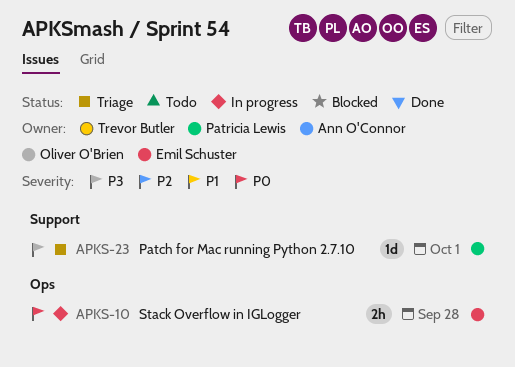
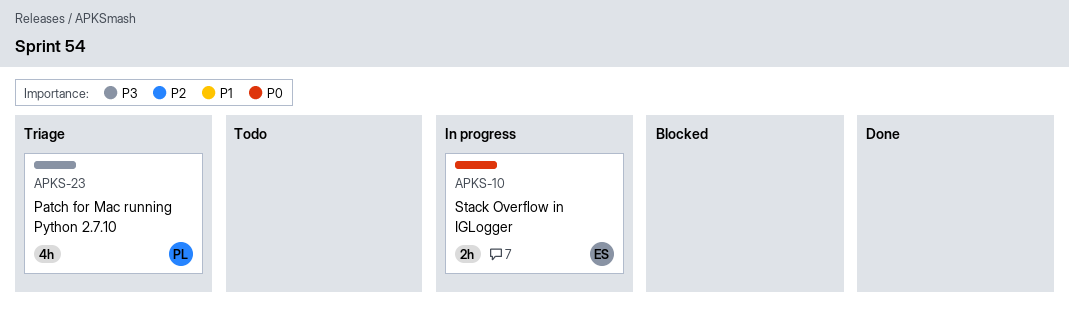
APKS-23, estimate: 1d -> 4h

